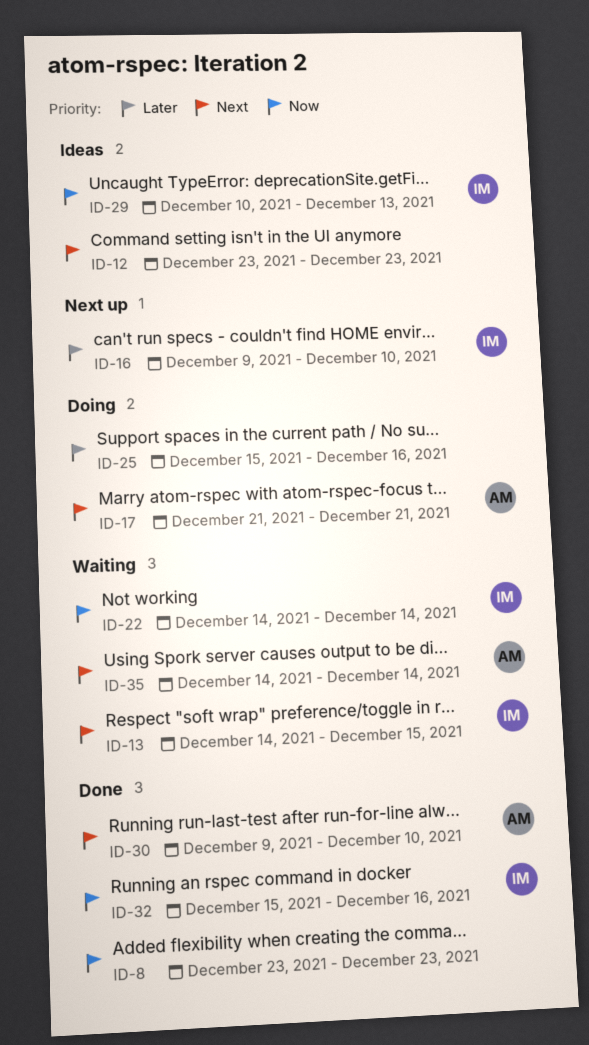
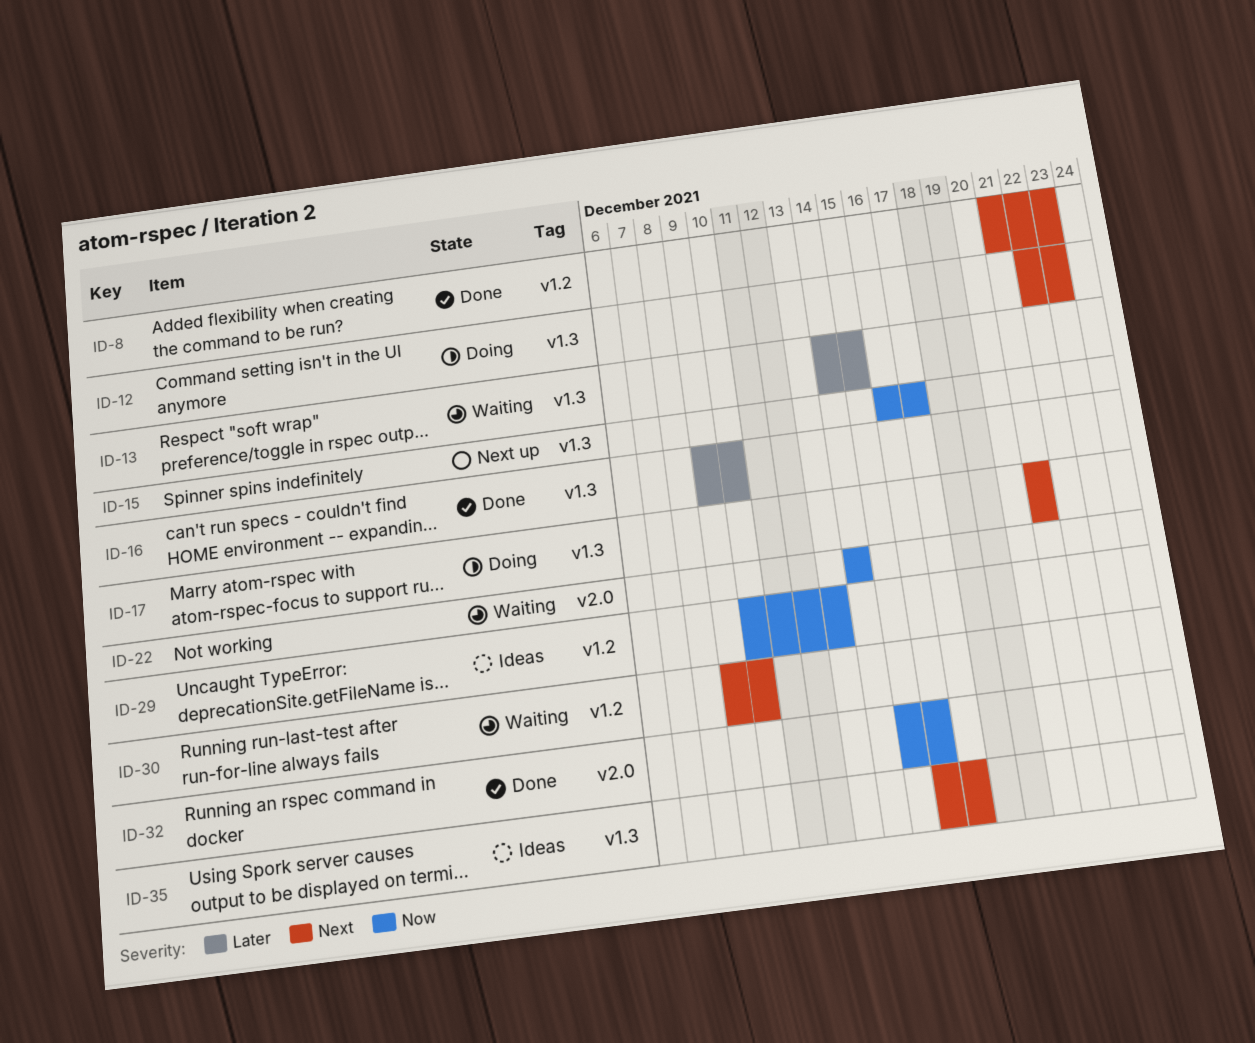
ID-8, priority: Now -> Next
ID-8, start: Dec 23 -> Dec 21
ID-12, status: Ideas -> Doing
ID-12, start: Dec 23 -> Dec 22
ID-13, priority: Next -> Later
ID-15: none -> present
ID-16, status: Next up -> Done
ID-25: present -> none
ID-30, status: Done -> Waiting
ID-35, status: Waiting -> Ideas
ID-35, start: Dec 14 -> Dec 16
ID-35, due: Dec 14 -> Dec 17

